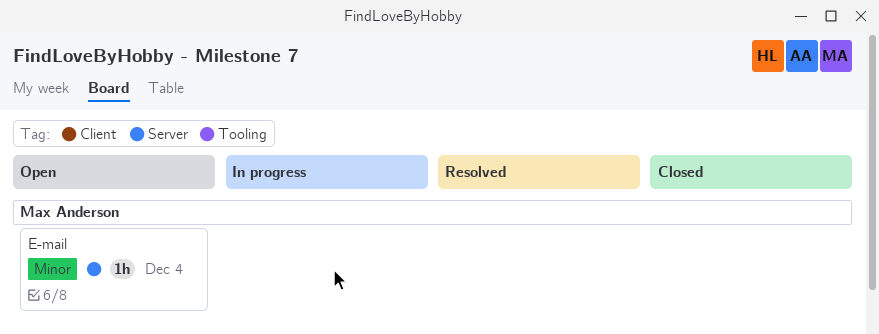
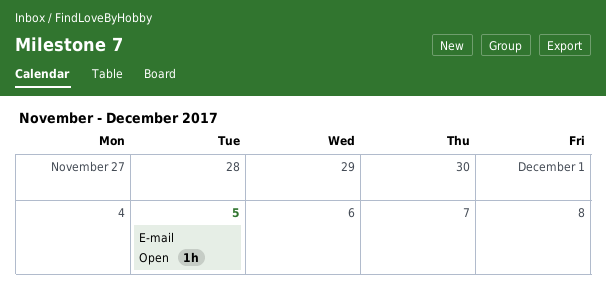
E-mail, due: Dec 4 -> Dec 5

